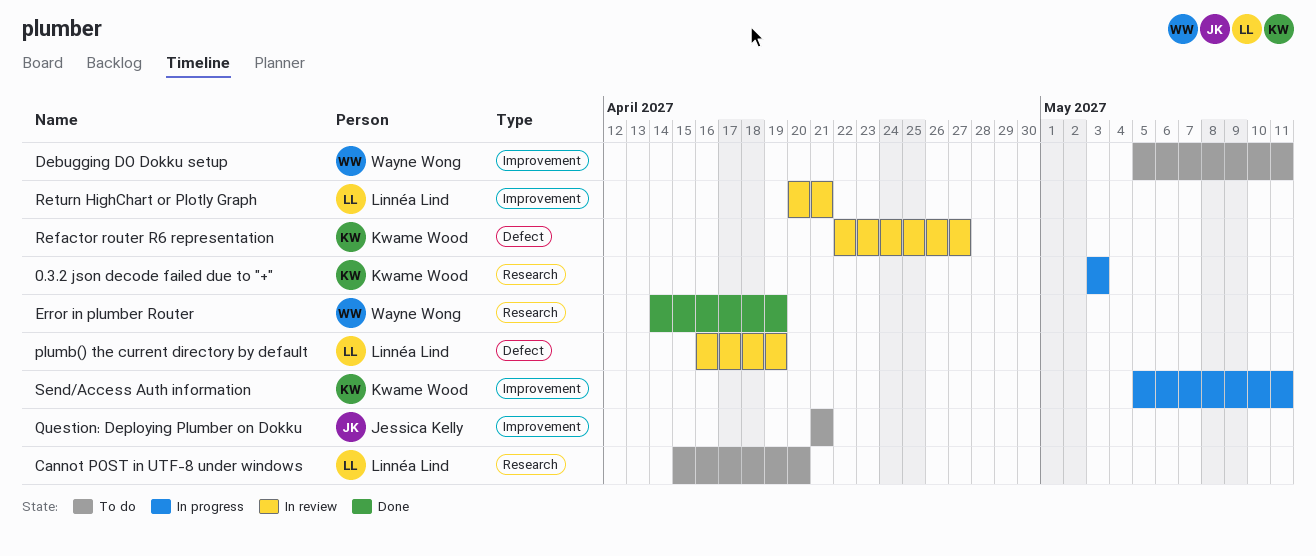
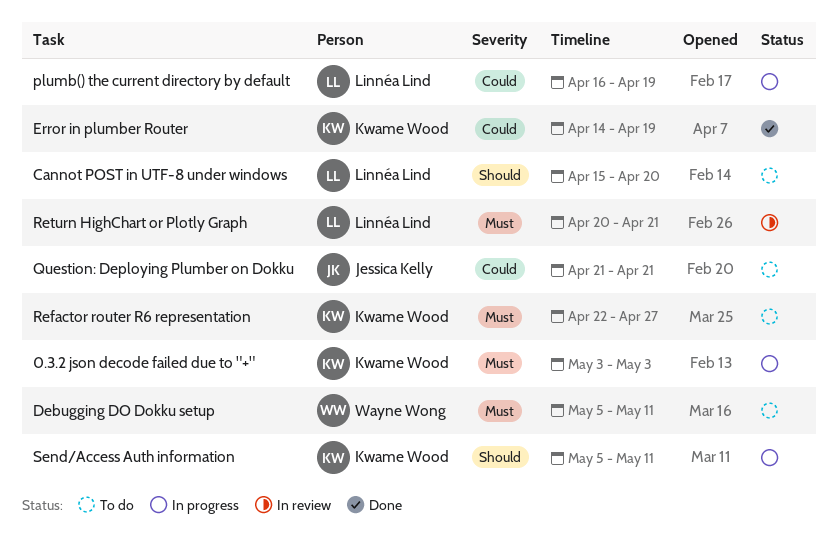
Error in plumber Router, owner: Wayne Wong -> Kwame Wood
plumb() the current directory by default, status: In review -> In progress
Refactor router R6 representation, status: In review -> To do

